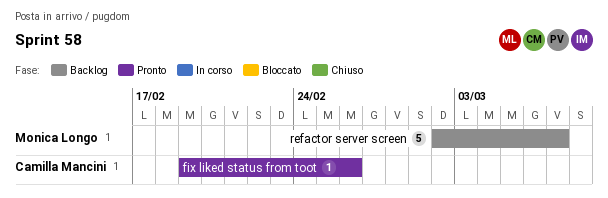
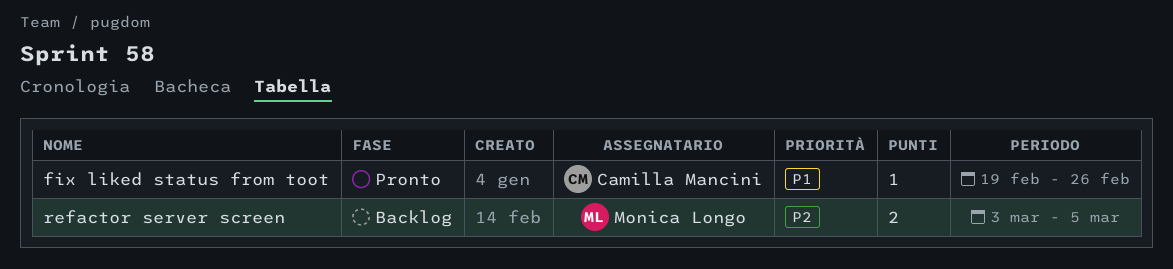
refactor server screen, estimate: 5 -> 2
refactor server screen, start: Mar 2 -> Mar 3
refactor server screen, due: Mar 7 -> Mar 5

